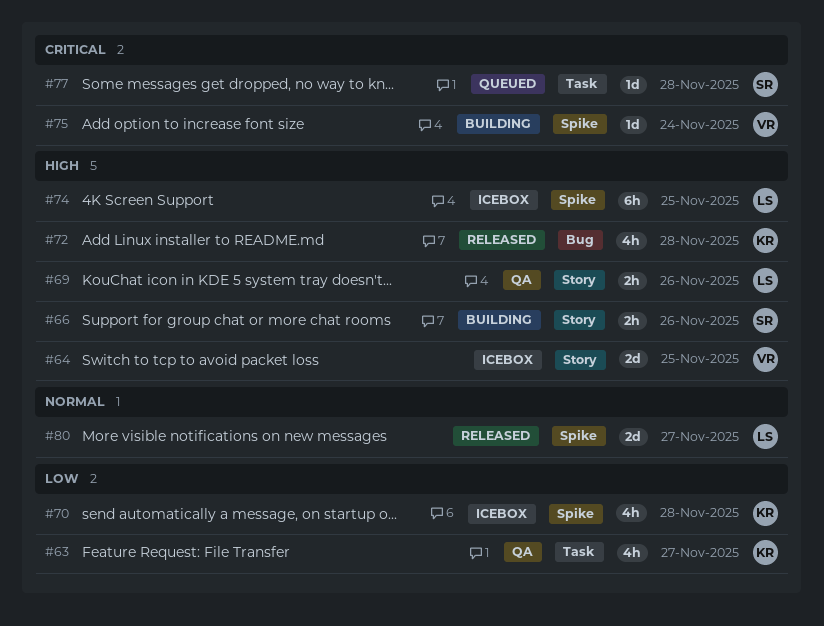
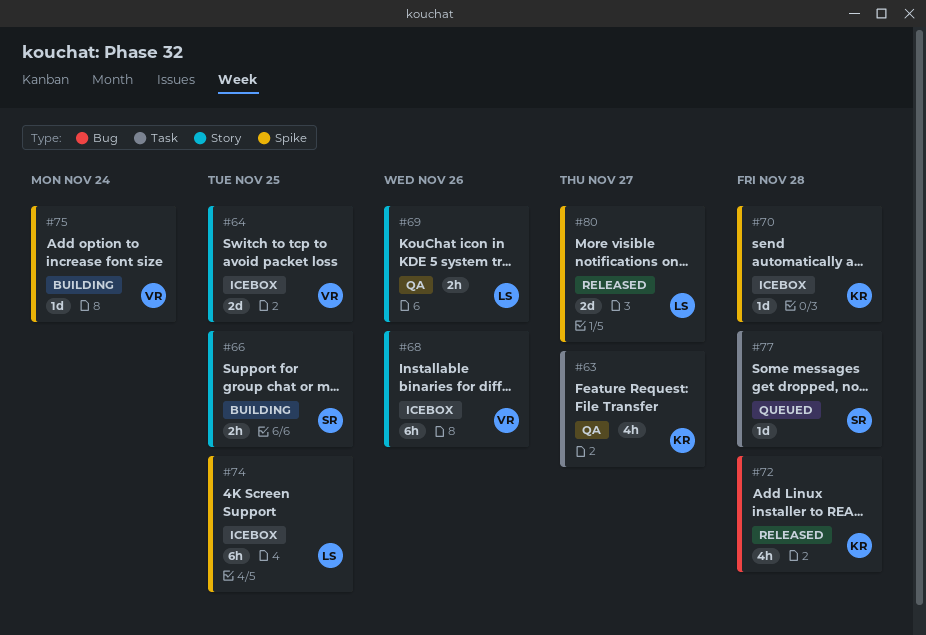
#66, due: Nov 26 -> Nov 25
#68: none -> present
#70, estimate: 4h -> 1d

